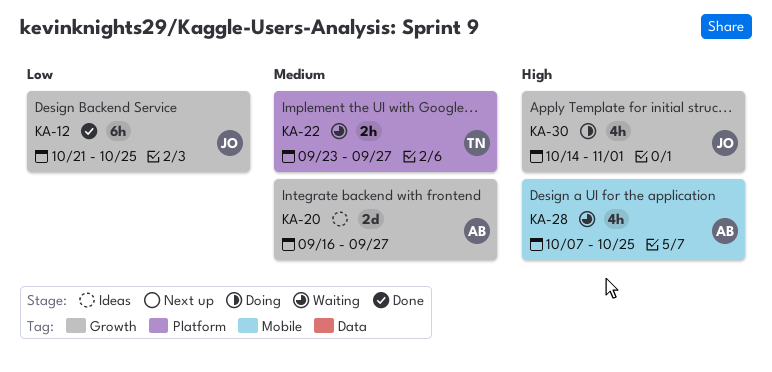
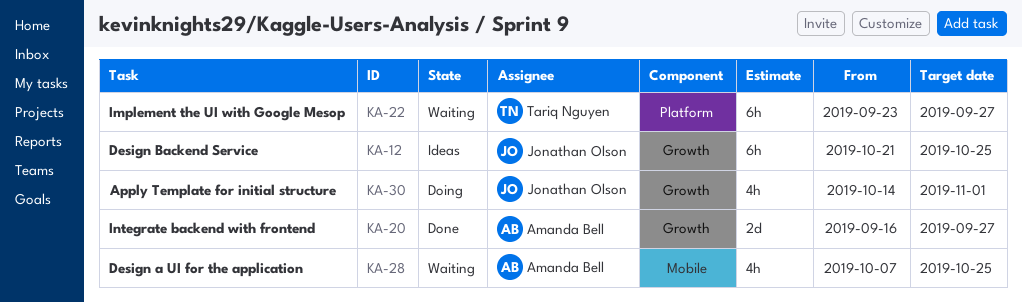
KA-12, status: Done -> Ideas
KA-20, status: Ideas -> Done
KA-22, estimate: 2h -> 6h

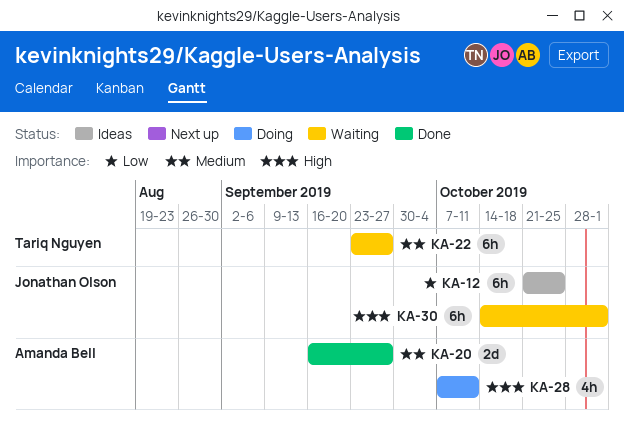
KA-28, status: Waiting -> Doing
KA-28, due: Oct 25 -> Oct 11
KA-30, status: Doing -> Waiting
KA-30, estimate: 4h -> 6h

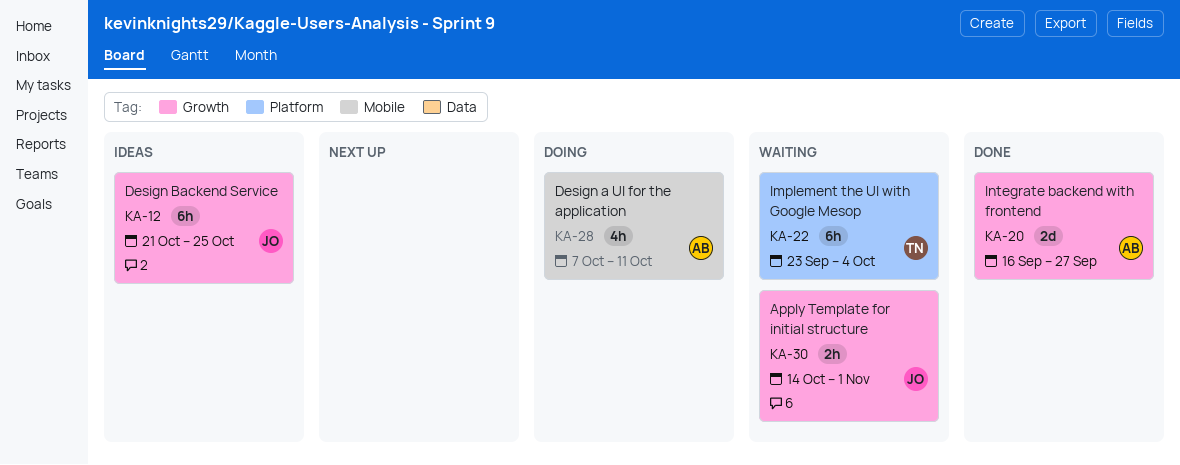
KA-22, due: Sep 27 -> Oct 4
KA-30, estimate: 6h -> 2h

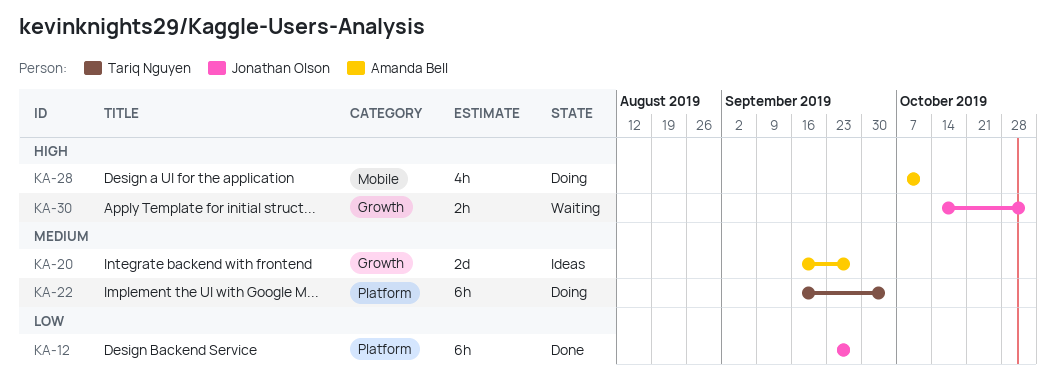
KA-12, status: Ideas -> Done
KA-12, label: Growth -> Platform
KA-12, start: Oct 21 -> Sep 23
KA-12, due: Oct 25 -> Sep 27
KA-20, status: Done -> Ideas
KA-22, status: Waiting -> Doing
KA-22, start: Sep 23 -> Sep 16

